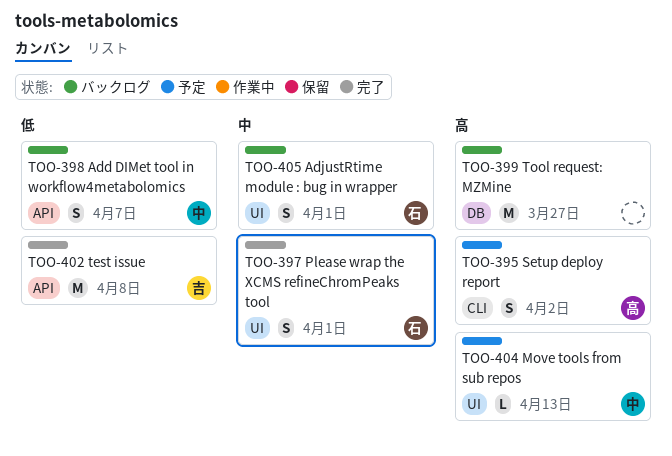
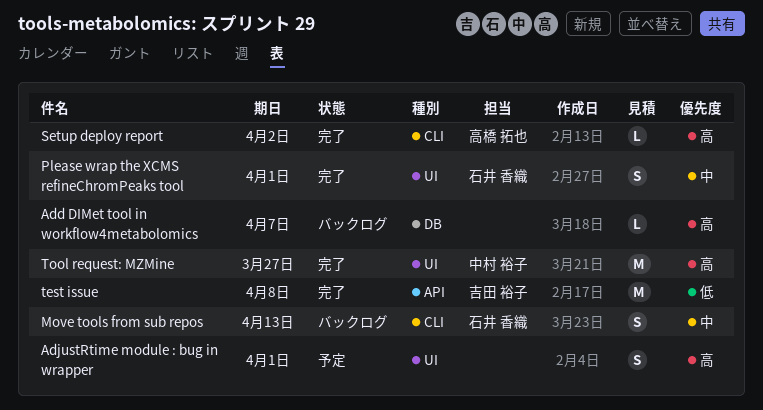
Add DIMet tool in workflow4metabolomics, owner: 中村 裕子 -> none
Add DIMet tool in workflow4metabolomics, priority: 低 -> 高
Add DIMet tool in workflow4metabolomics, label: API -> DB
Add DIMet tool in workflow4metabolomics, estimate: S -> L
AdjustRtime module : bug in wrapper, status: バックログ -> 予定
AdjustRtime module : bug in wrapper, owner: 石井 香織 -> none
AdjustRtime module : bug in wrapper, priority: 中 -> 高
Move tools from sub repos, status: 予定 -> バックログ
Move tools from sub repos, owner: 中村 裕子 -> 石井 香織
Move tools from sub repos, priority: 高 -> 中
Move tools from sub repos, label: UI -> CLI
Move tools from sub repos, estimate: L -> S
Setup deploy report, status: 予定 -> 完了
Setup deploy report, estimate: S -> L
Tool request: MZMine, status: バックログ -> 完了
Tool request: MZMine, owner: none -> 中村 裕子
Tool request: MZMine, label: DB -> UI

